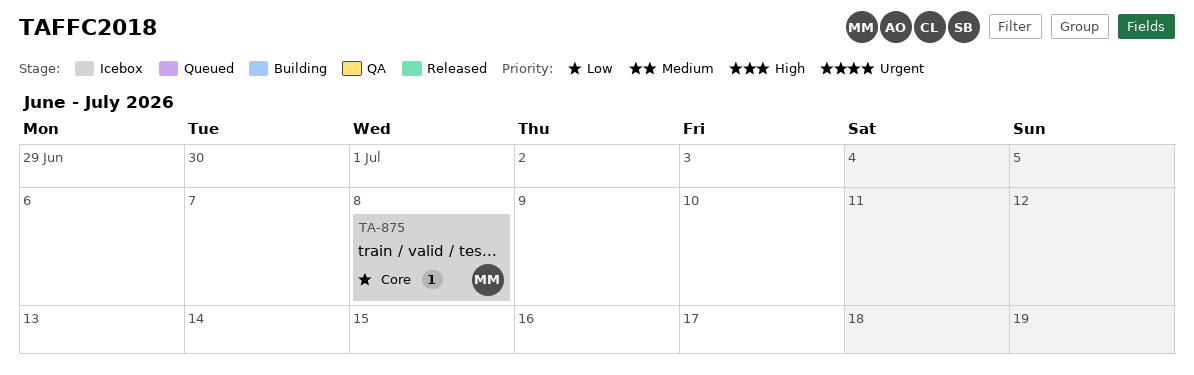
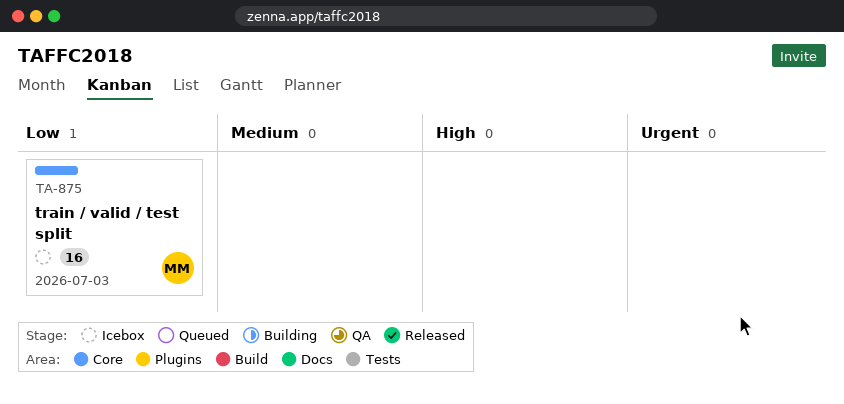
TA-875, estimate: 1 -> 16
TA-875, due: Jul 8 -> Jul 3

